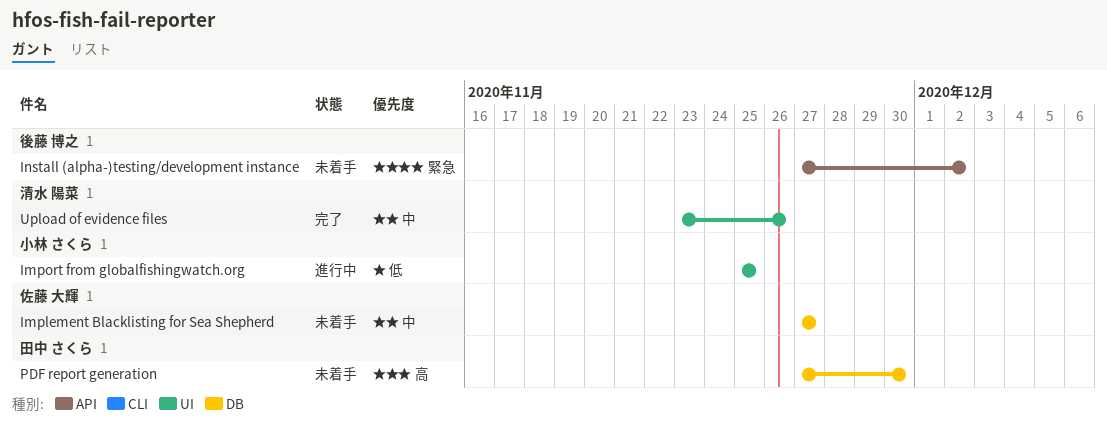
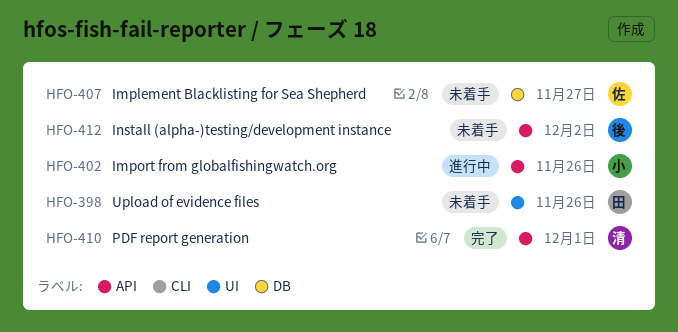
Import from globalfishingwatch.org, label: UI -> API
Import from globalfishingwatch.org, due: Nov 25 -> Nov 26
PDF report generation, status: 未着手 -> 完了
PDF report generation, owner: 田中 さくら -> 清水 陽菜
PDF report generation, label: DB -> API
PDF report generation, due: Nov 30 -> Dec 1
Upload of evidence files, status: 完了 -> 未着手
Upload of evidence files, owner: 清水 陽菜 -> 田中 さくら

